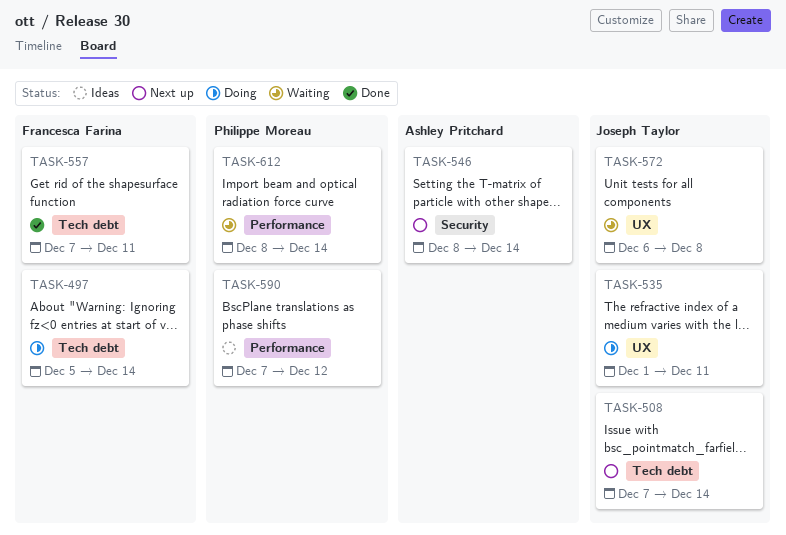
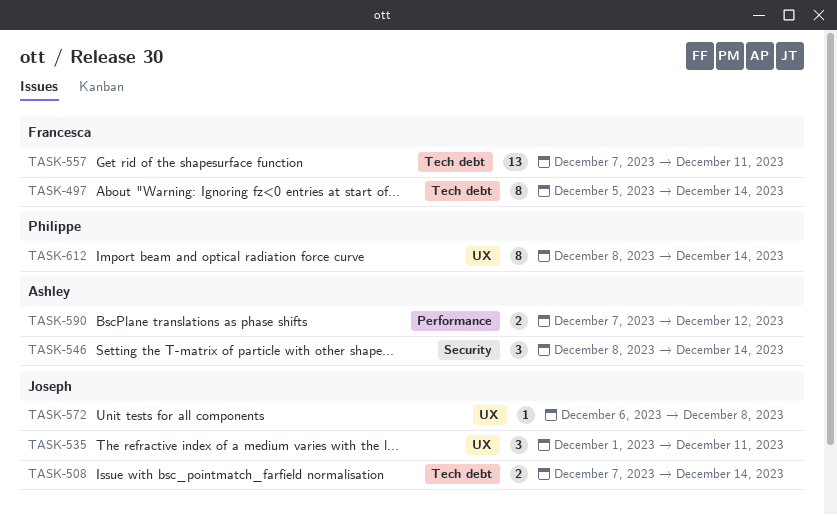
TASK-590, owner: Philippe Moreau -> Ashley Pritchard
TASK-612, label: Performance -> UX

